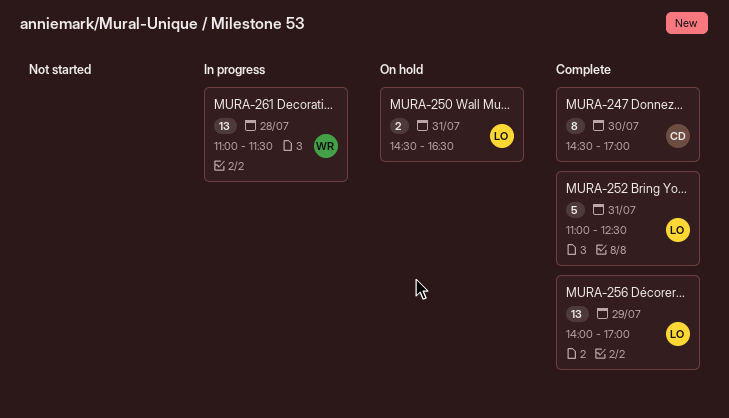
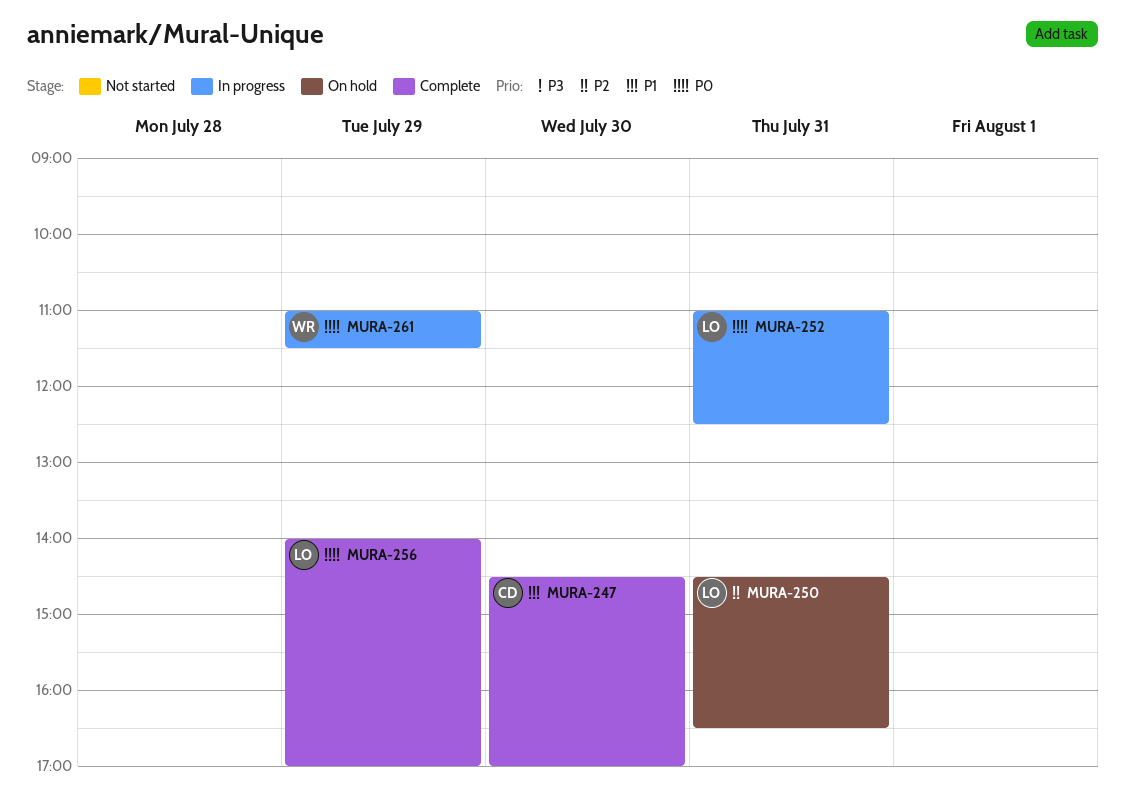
MURA-252, status: Complete -> In progress
MURA-261, day: Jul 28 -> Jul 29

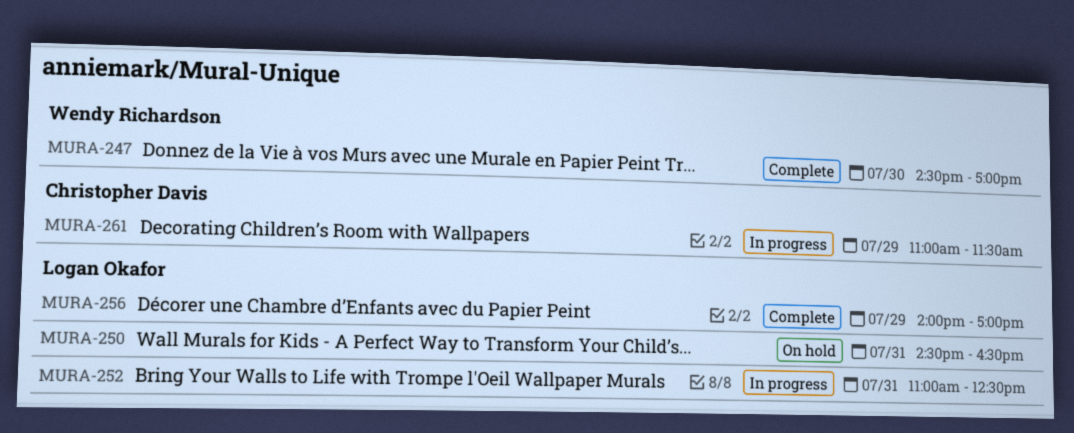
MURA-247, owner: Christopher Davis -> Wendy Richardson
MURA-261, owner: Wendy Richardson -> Christopher Davis

